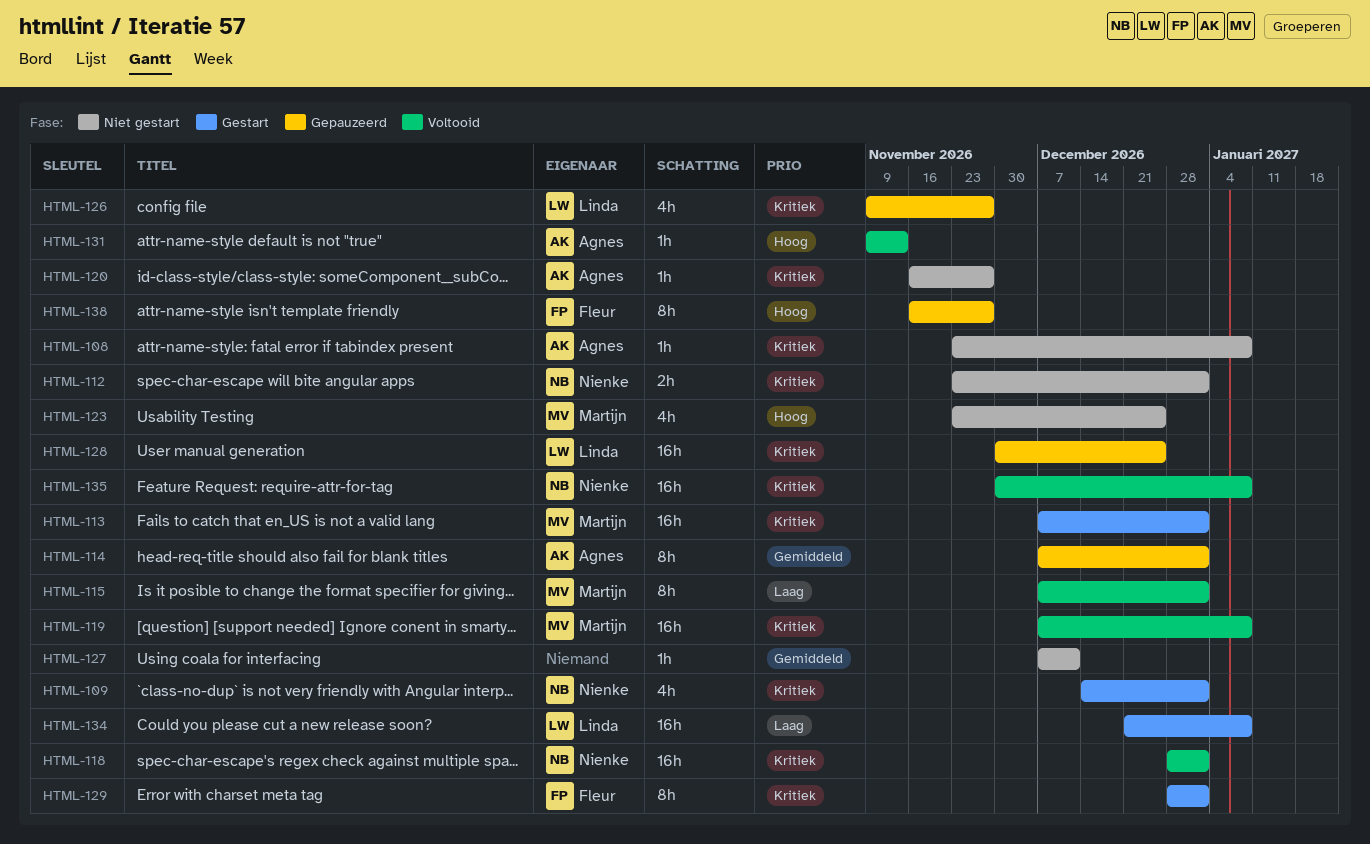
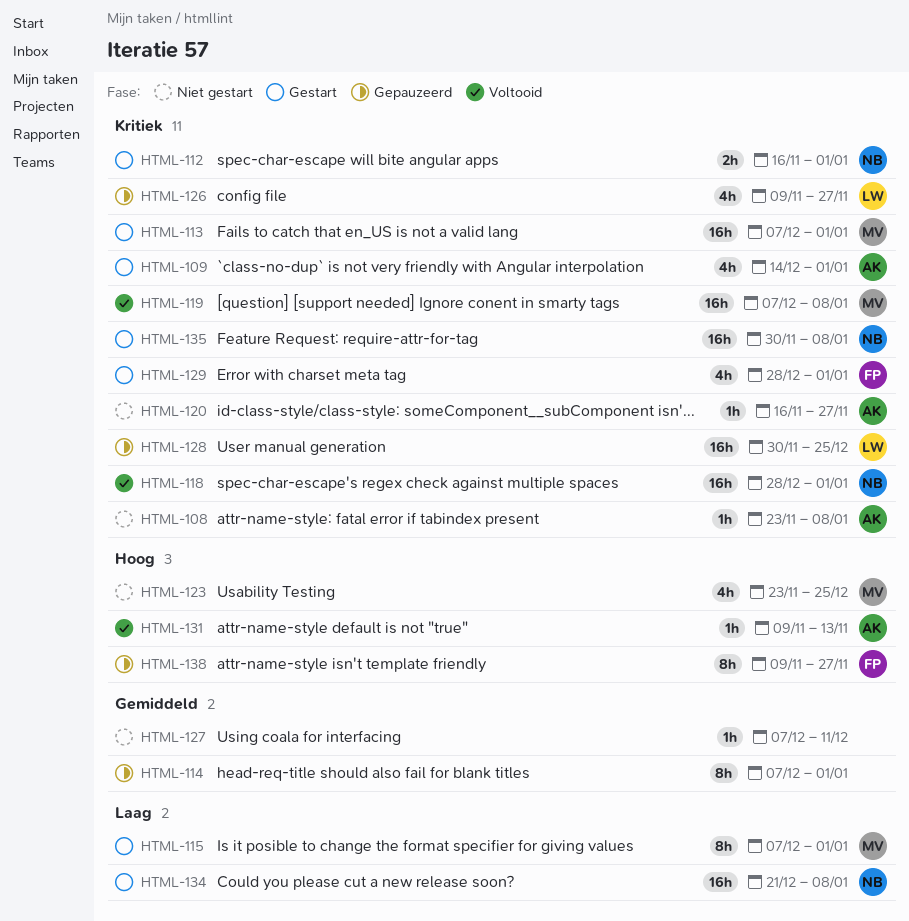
HTML-109, owner: Nienke -> Agnes
HTML-112, status: Niet gestart -> Gestart
HTML-112, start: Nov 23 -> Nov 16
HTML-114, owner: Agnes -> none
HTML-115, status: Voltooid -> Gestart
HTML-129, estimate: 8h -> 4h
HTML-134, owner: Linda -> Nienke
HTML-135, status: Voltooid -> Gestart
HTML-138, start: Nov 16 -> Nov 9

